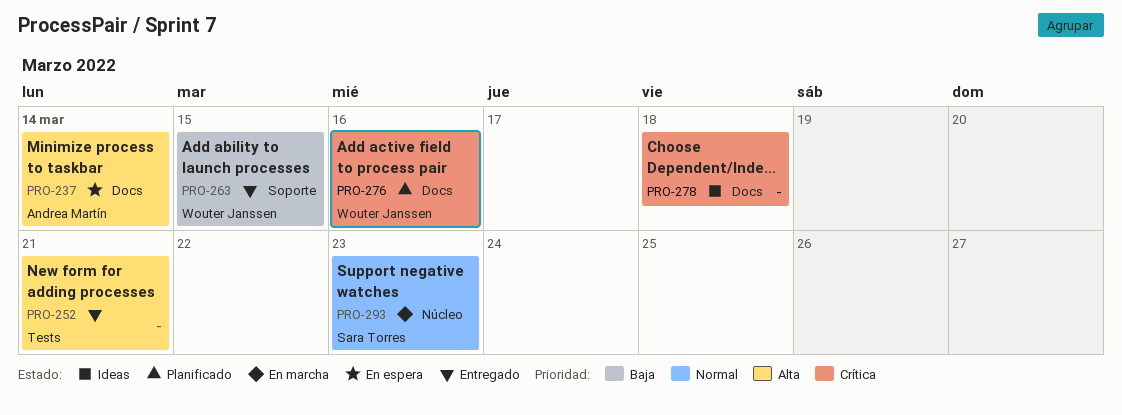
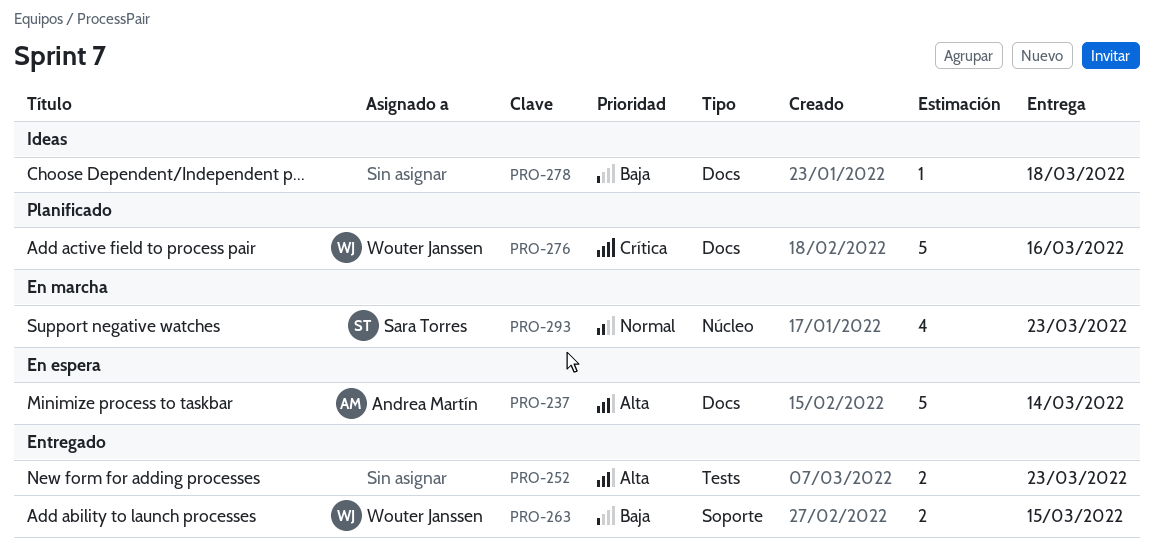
PRO-252, due: Mar 21 -> Mar 23
PRO-278, priority: Crítica -> Baja

